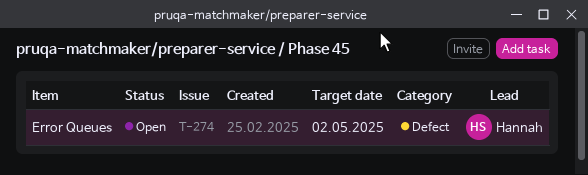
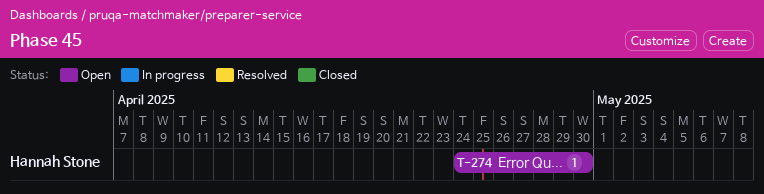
T-274, due: May 2 -> Apr 30

